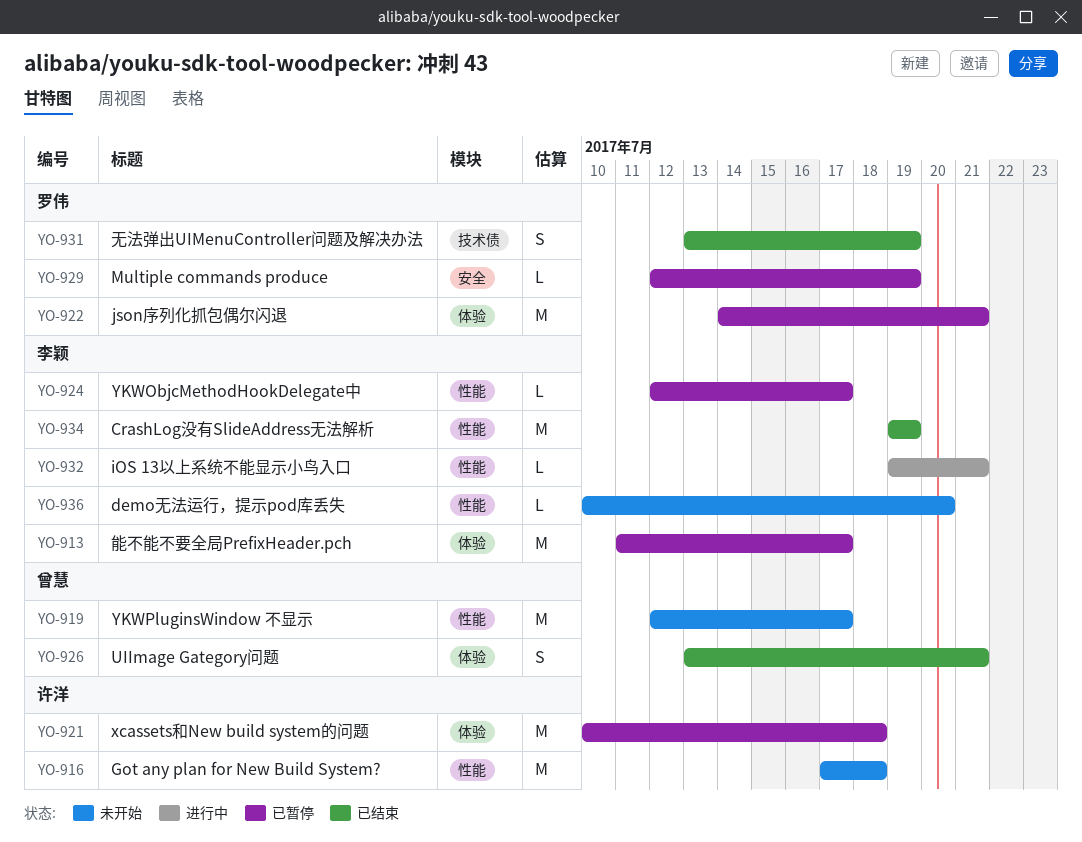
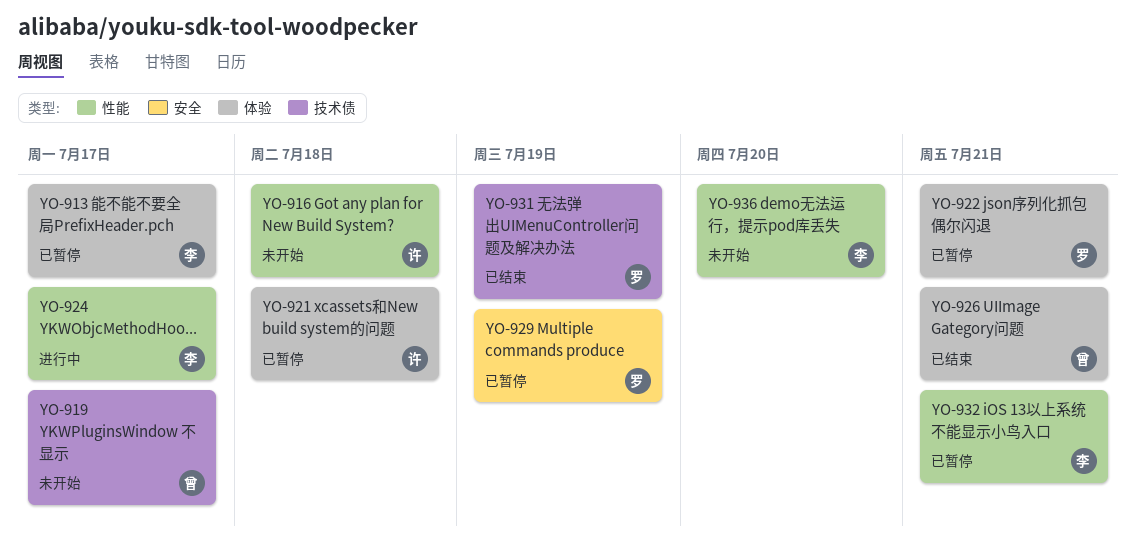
YO-919, label: 性能 -> 技术债
YO-924, status: 已暂停 -> 进行中
YO-932, status: 进行中 -> 已暂停
YO-934: present -> none

